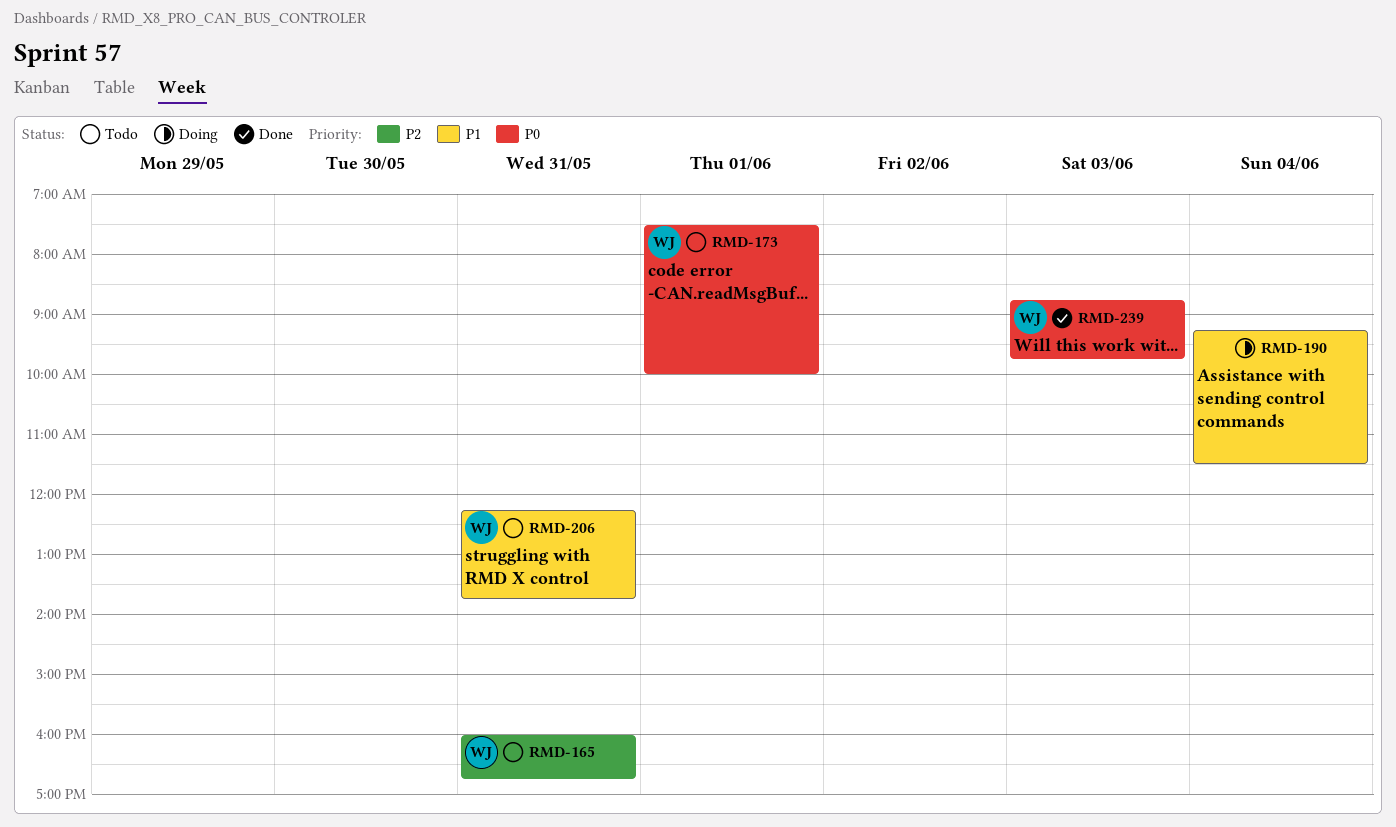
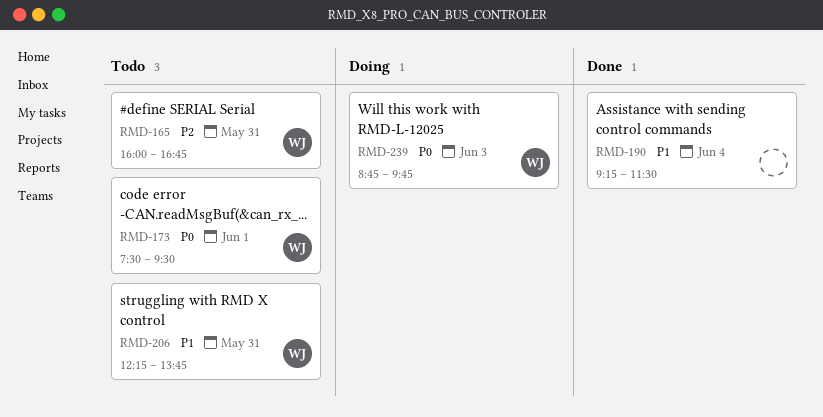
RMD-173, ends: 10:00 -> 09:30
RMD-190, status: Doing -> Done
RMD-239, status: Done -> Doing

